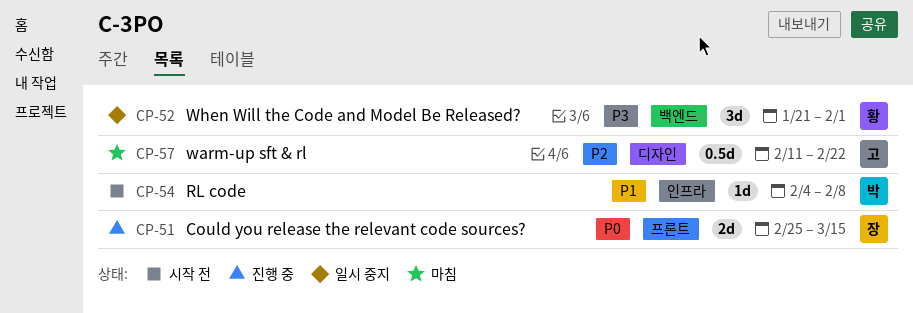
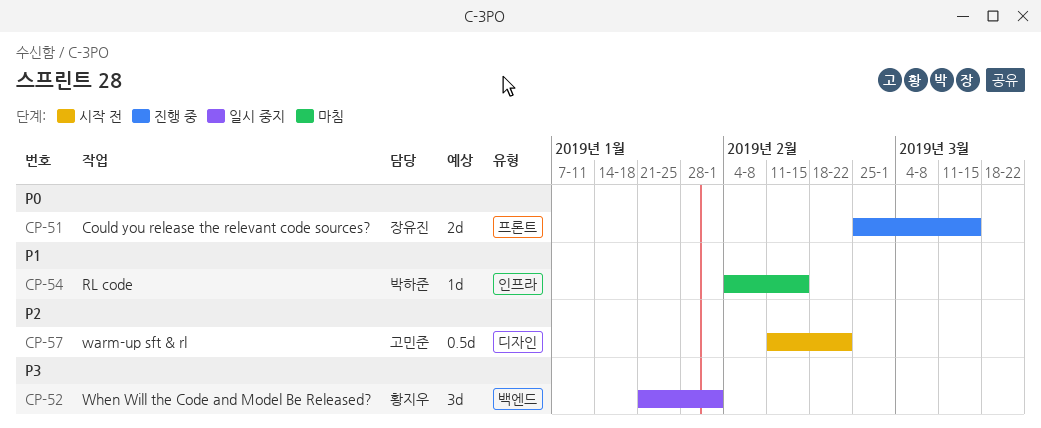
CP-54, status: 시작 전 -> 마침
CP-54, due: Feb 8 -> Feb 15
CP-57, status: 마침 -> 시작 전

